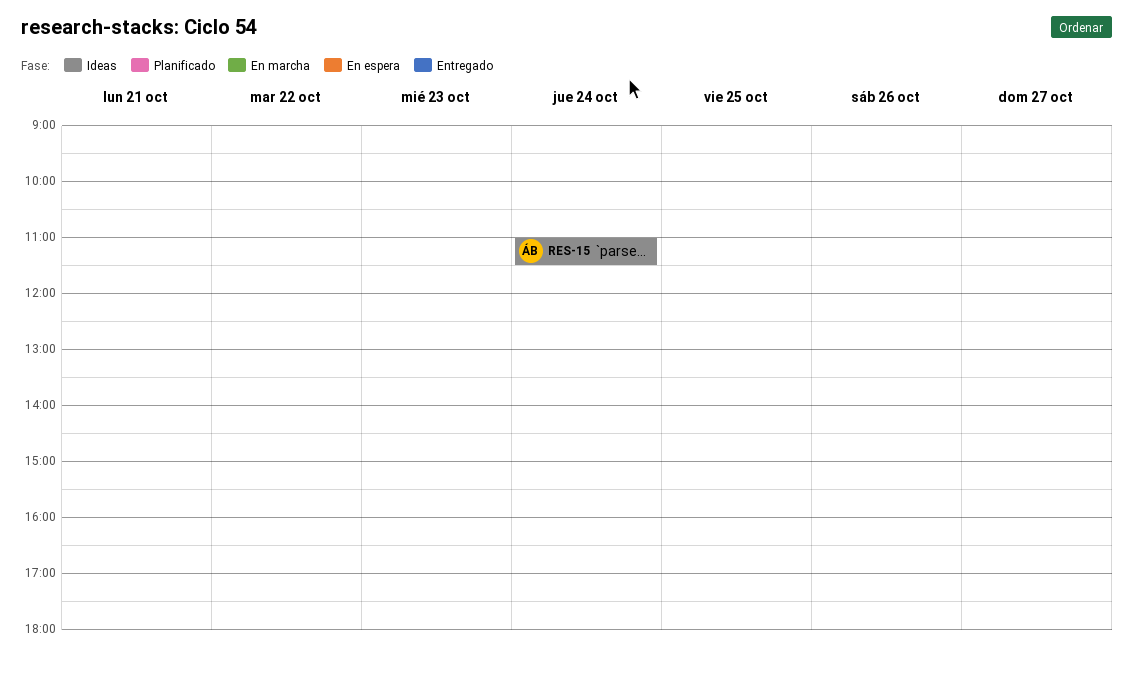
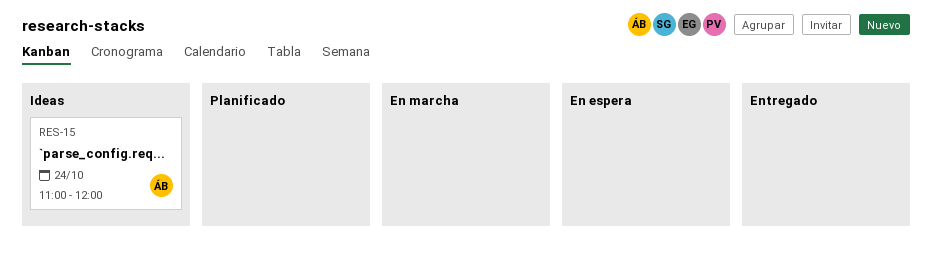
RES-15, ends: 11:30 -> 12:00

